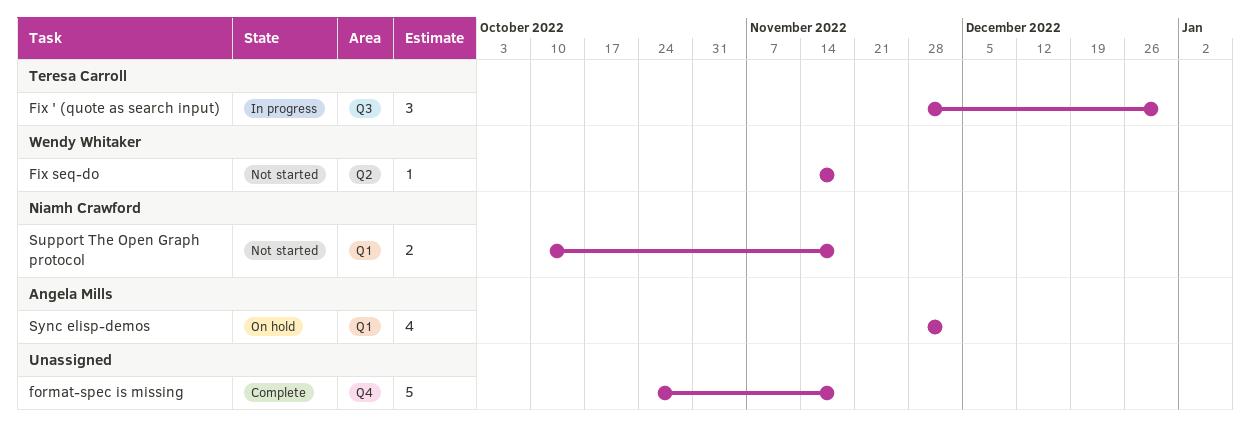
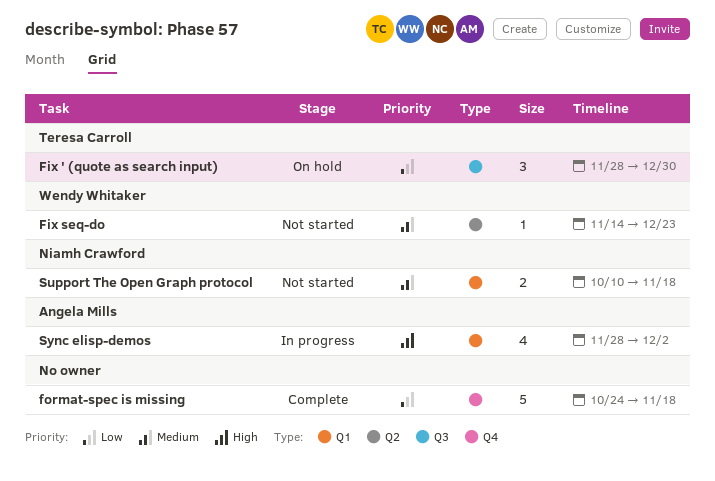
Fix ' (quote as search input), status: In progress -> On hold
Fix seq-do, due: Nov 18 -> Dec 23
Sync elisp-demos, status: On hold -> In progress

